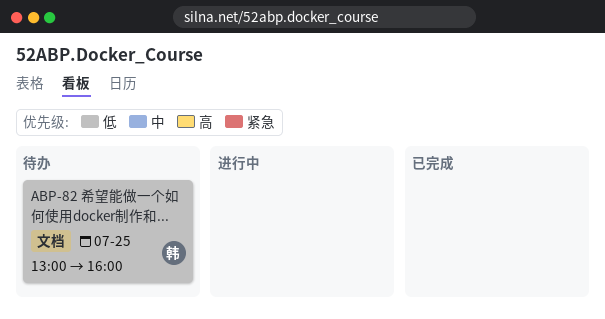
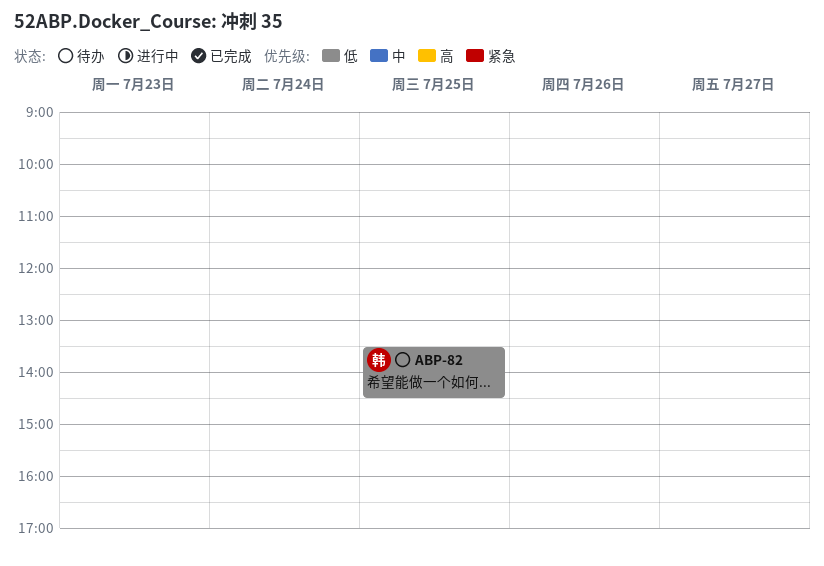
ABP-82, begins: 13:00 -> 13:30
ABP-82, ends: 16:00 -> 14:30

